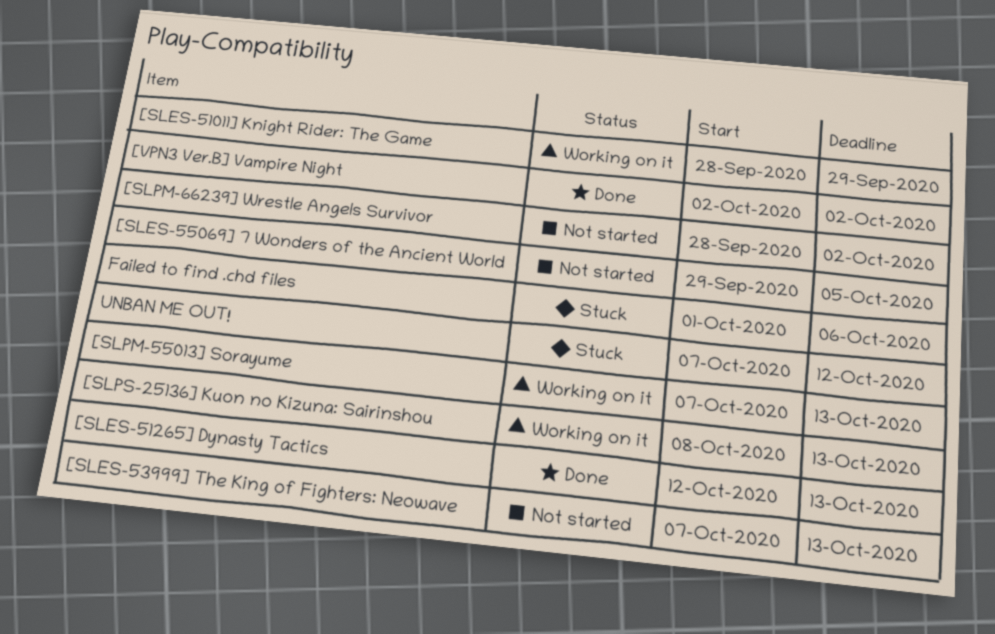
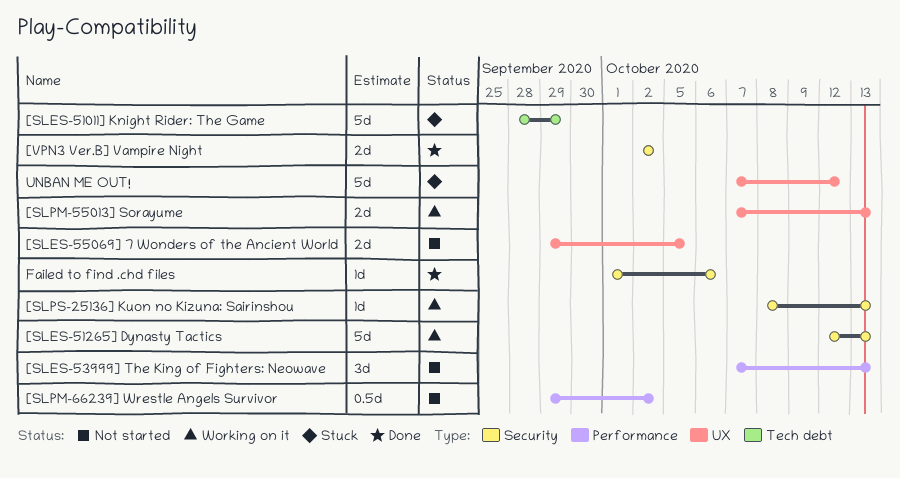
[SLES-51011] Knight Rider: The Game, status: Working on it -> Stuck
[SLES-51265] Dynasty Tactics, status: Done -> Working on it
[SLPM-66239] Wrestle Angels Survivor, start: Sep 28 -> Sep 29
Failed to find .chd files, status: Stuck -> Done

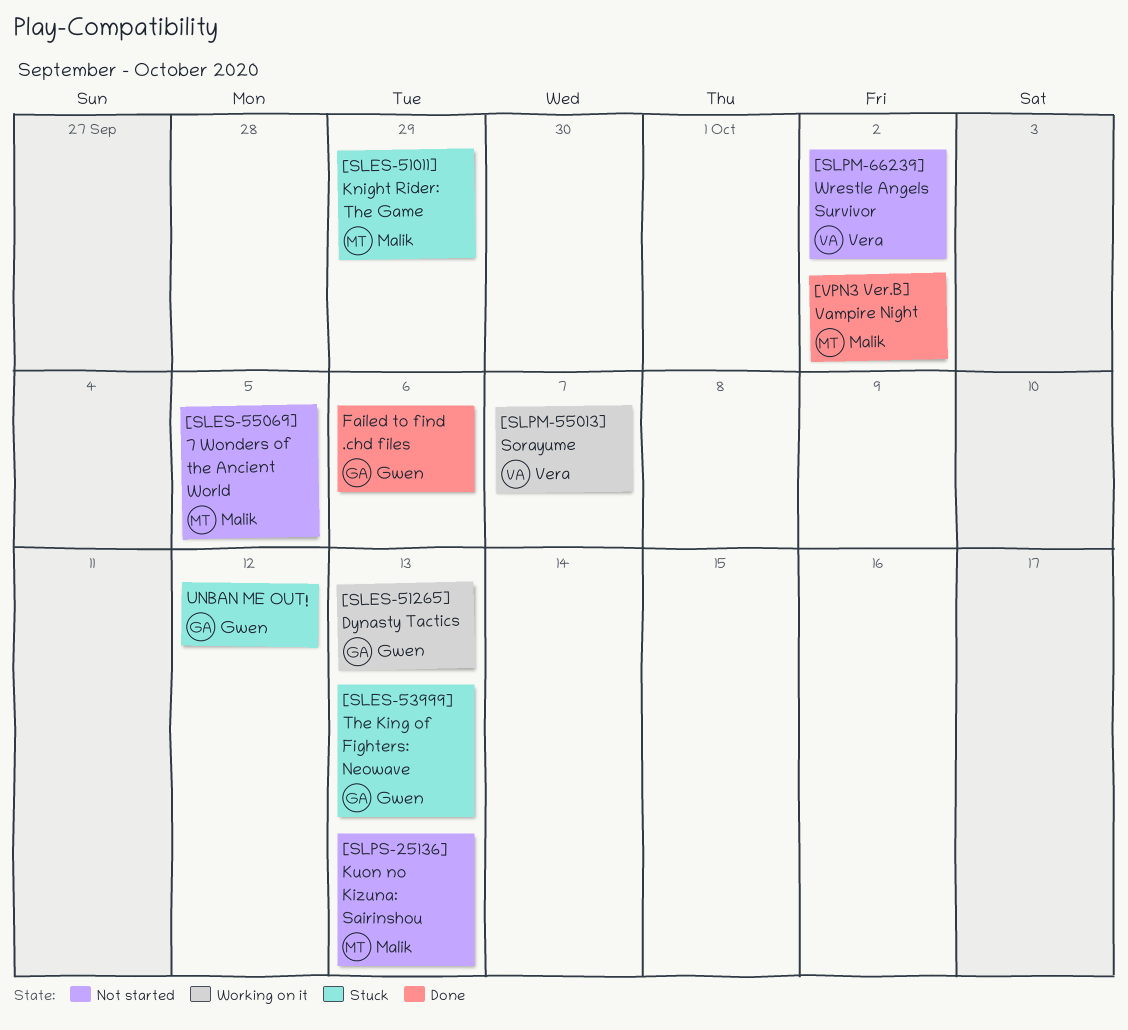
[SLES-53999] The King of Fighters: Neowave, status: Not started -> Stuck
[SLPM-55013] Sorayume, due: Oct 13 -> Oct 7
[SLPS-25136] Kuon no Kizuna: Sairinshou, status: Working on it -> Not started

